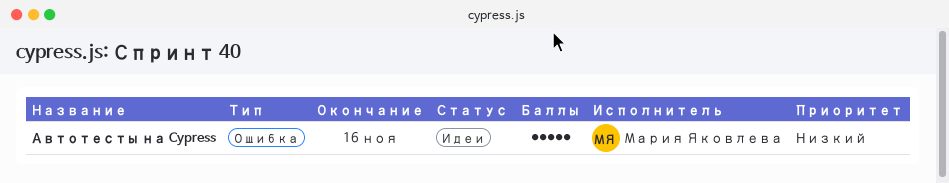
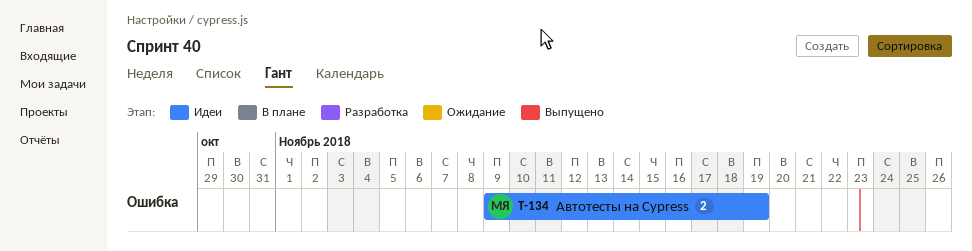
Автотесты на Cypress, estimate: 5 -> 2
Автотесты на Cypress, due: Nov 16 -> Nov 19

